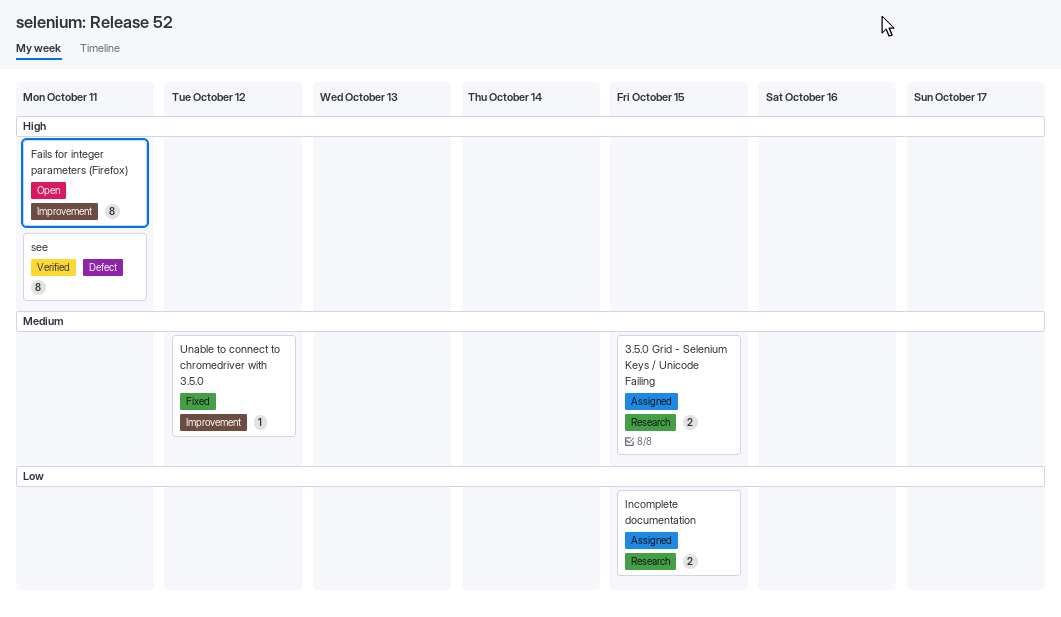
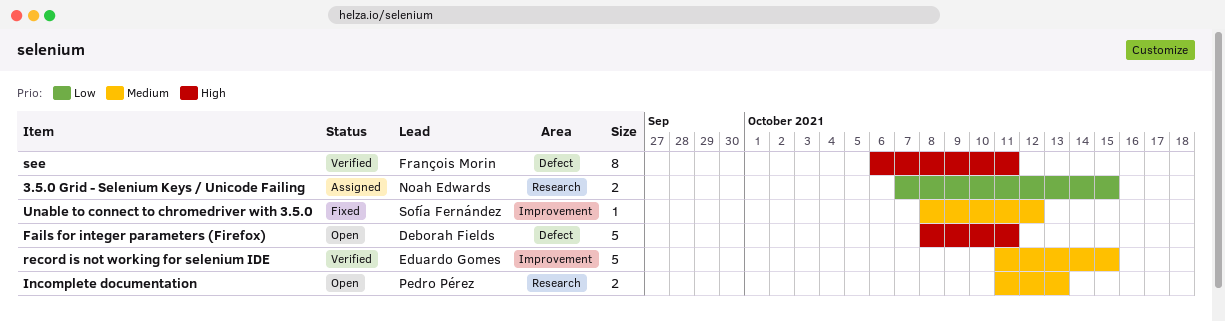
3.5.0 Grid - Selenium Keys / Unicode Failing, priority: Medium -> Low
Fails for integer parameters (Firefox), label: Improvement -> Defect
Fails for integer parameters (Firefox), estimate: 8 -> 5
Incomplete documentation, status: Assigned -> Open
Incomplete documentation, priority: Low -> Medium
Incomplete documentation, due: Oct 15 -> Oct 13
record is not working for selenium IDE: none -> present

